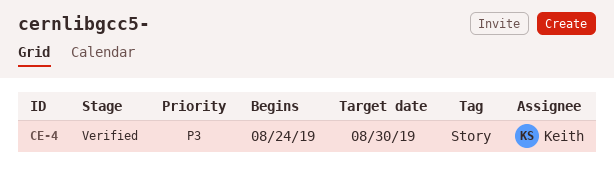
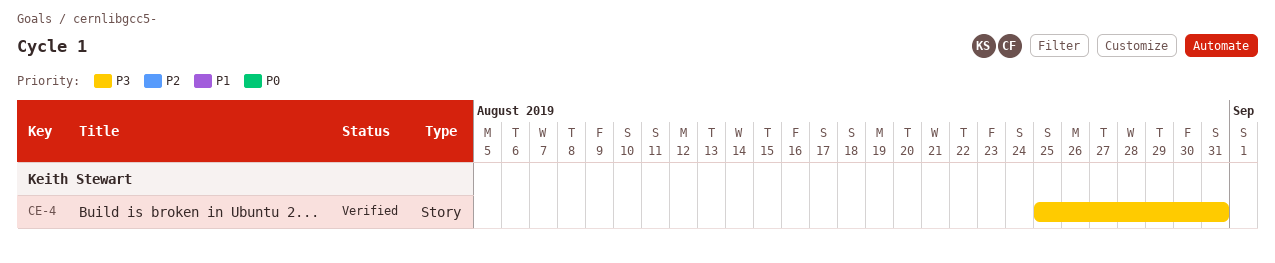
CE-4, start: Aug 24 -> Aug 25
CE-4, due: Aug 30 -> Aug 31

